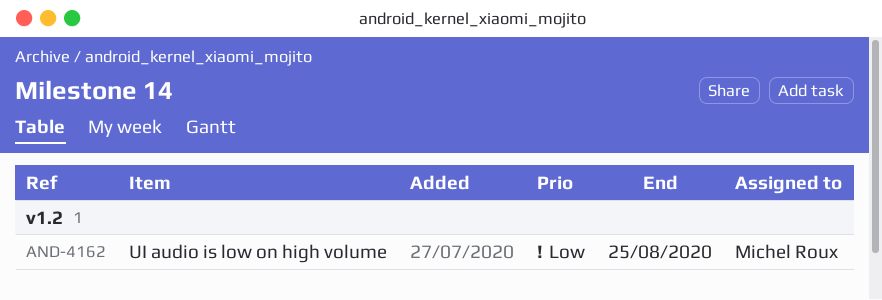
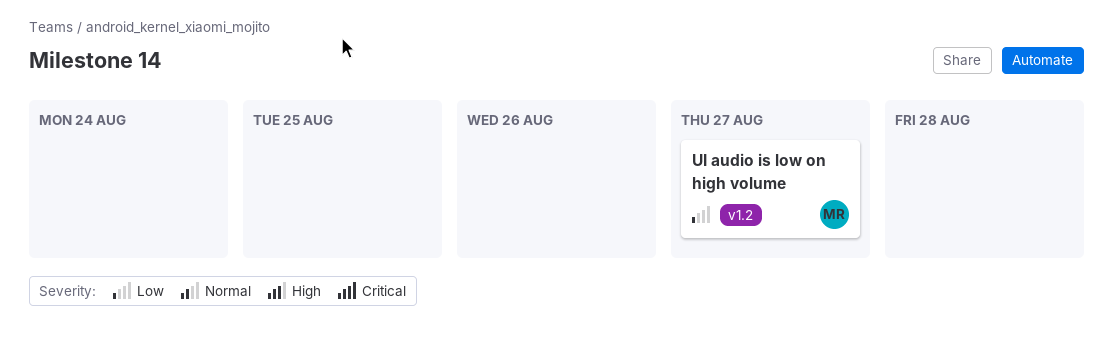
UI audio is low on high volume, due: Aug 25 -> Aug 27

